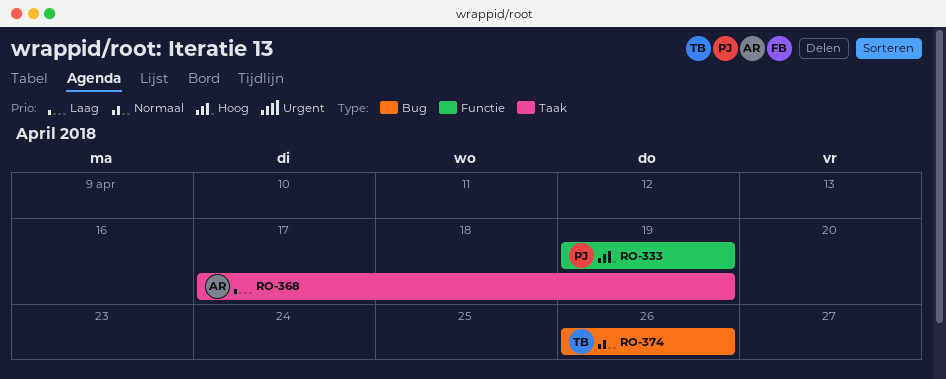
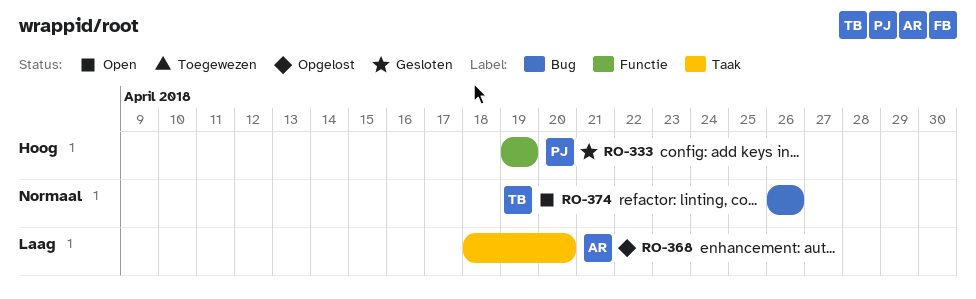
RO-368, start: Apr 17 -> Apr 18
RO-368, due: Apr 19 -> Apr 20

